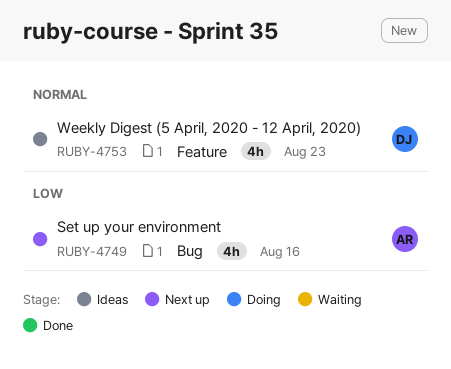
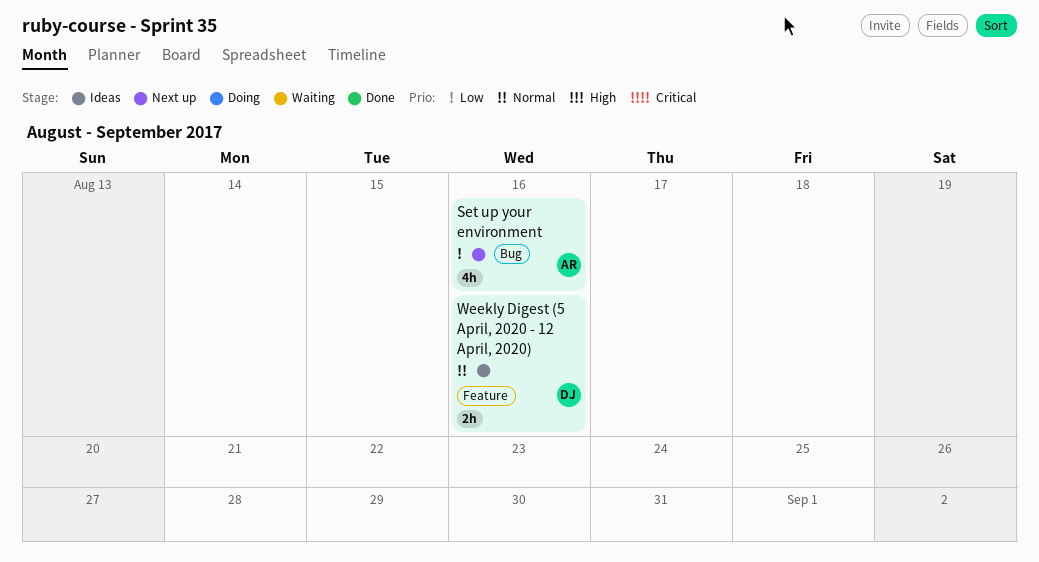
Weekly Digest (5 April, 2020 - 12 April, 2020), estimate: 4h -> 2h
Weekly Digest (5 April, 2020 - 12 April, 2020), due: Aug 23 -> Aug 16

